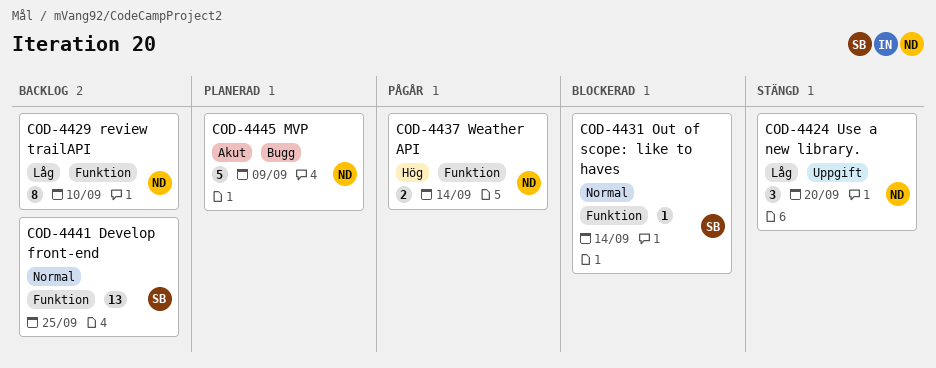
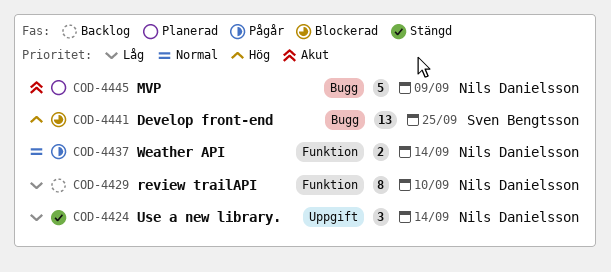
COD-4424, due: Sep 20 -> Sep 14
COD-4431: present -> none
COD-4437, priority: Hög -> Normal
COD-4441, status: Backlog -> Blockerad
COD-4441, priority: Normal -> Hög
COD-4441, label: Funktion -> Bugg

